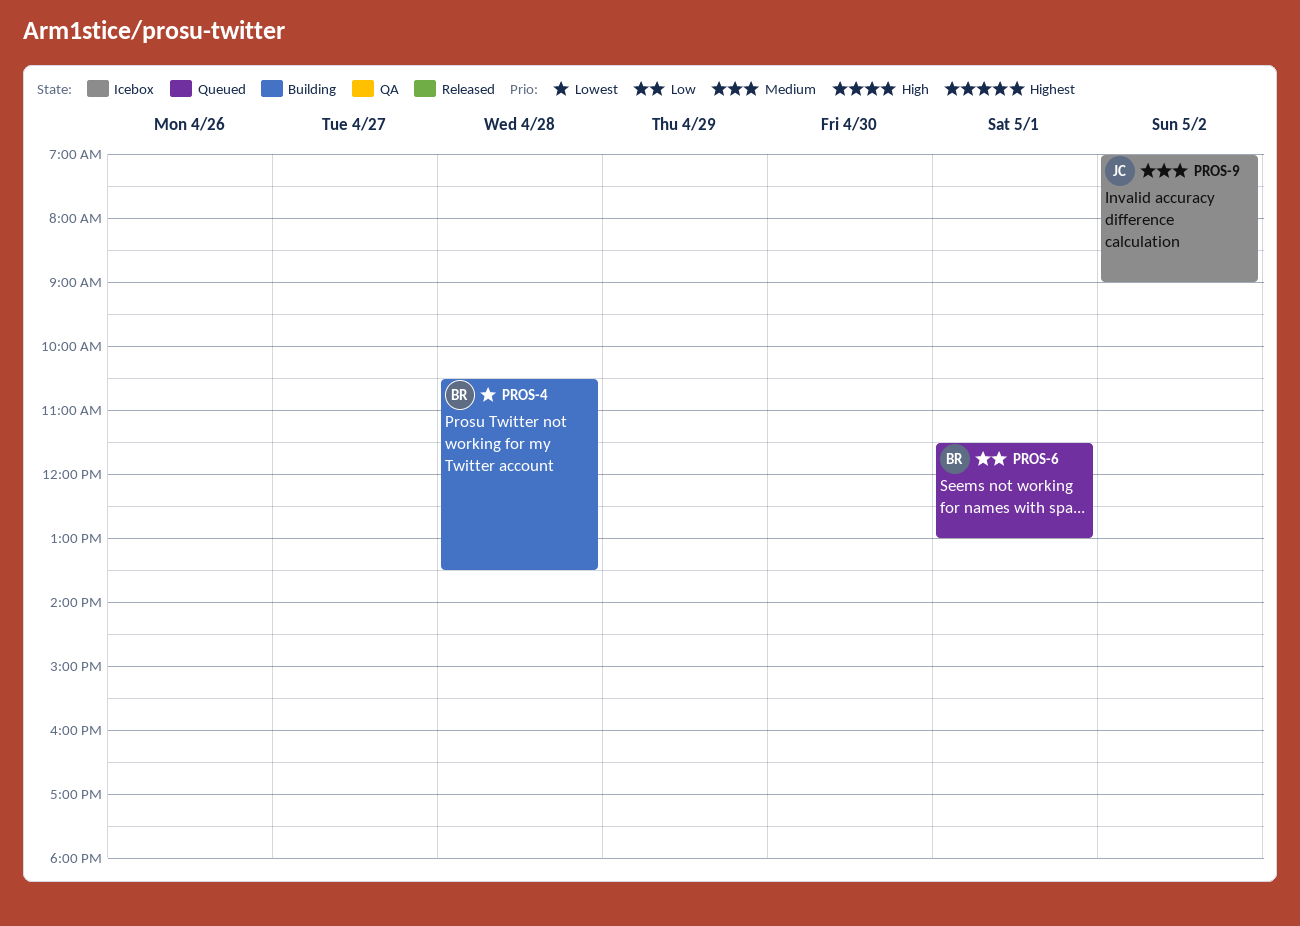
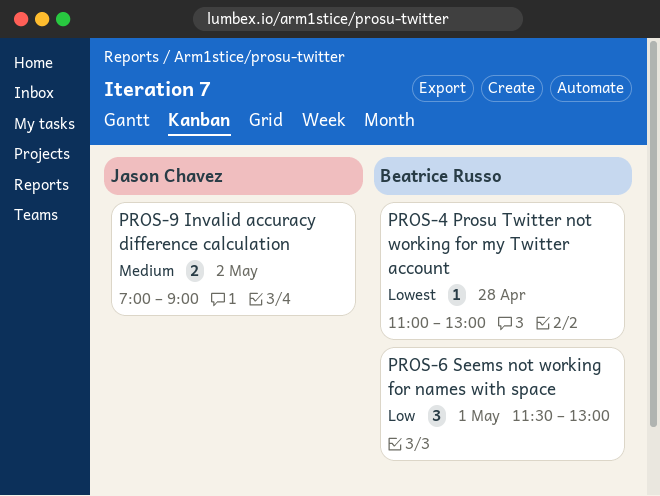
PROS-4, begins: 10:30 -> 11:00
PROS-4, ends: 13:30 -> 13:00

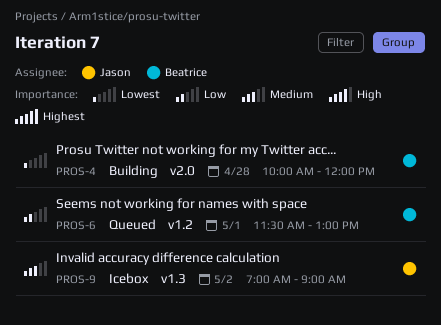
PROS-4, begins: 11:00 -> 10:00
PROS-4, ends: 13:00 -> 12:00

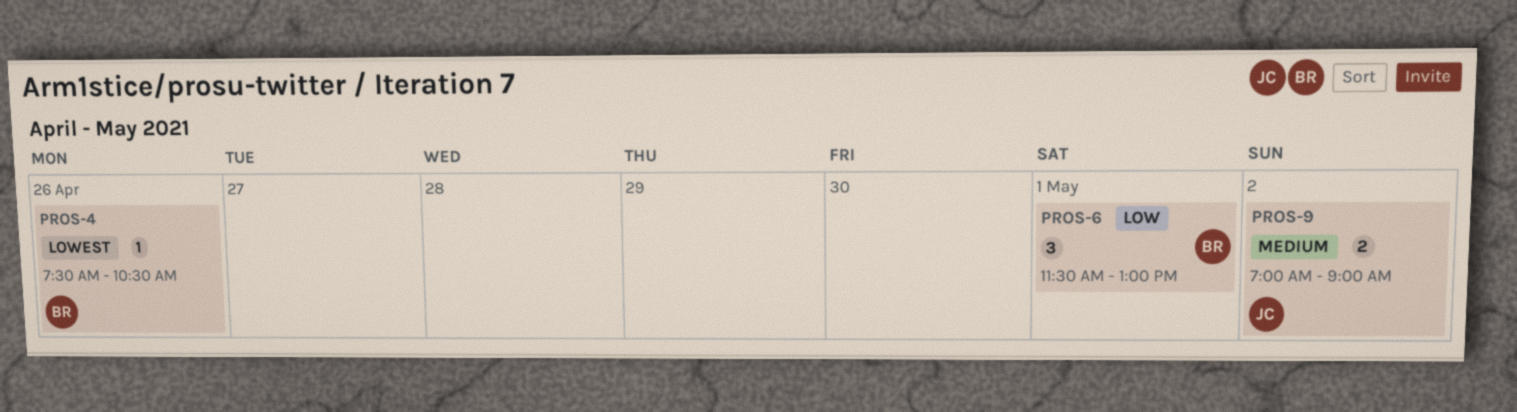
PROS-4, day: Apr 28 -> Apr 26
PROS-4, begins: 10:00 -> 07:30
PROS-4, ends: 12:00 -> 10:30

